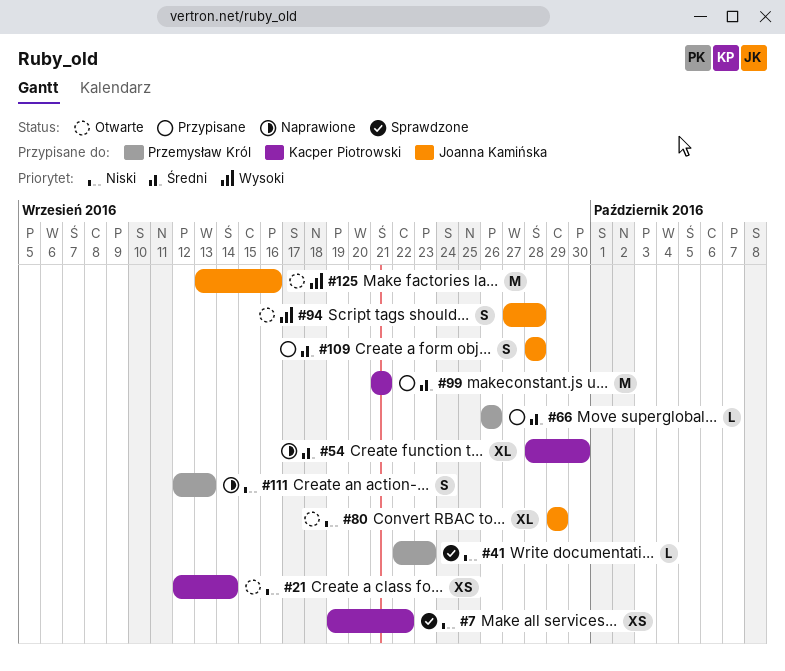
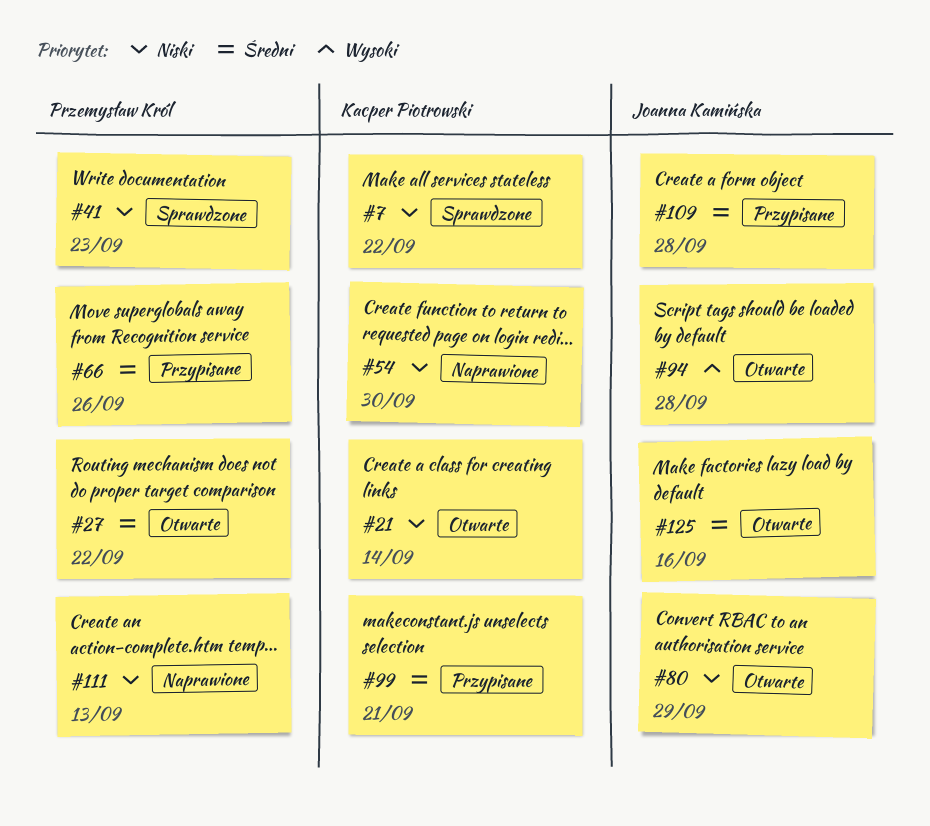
#27: none -> present
#54, priority: Średni -> Niski
#125, priority: Wysoki -> Średni

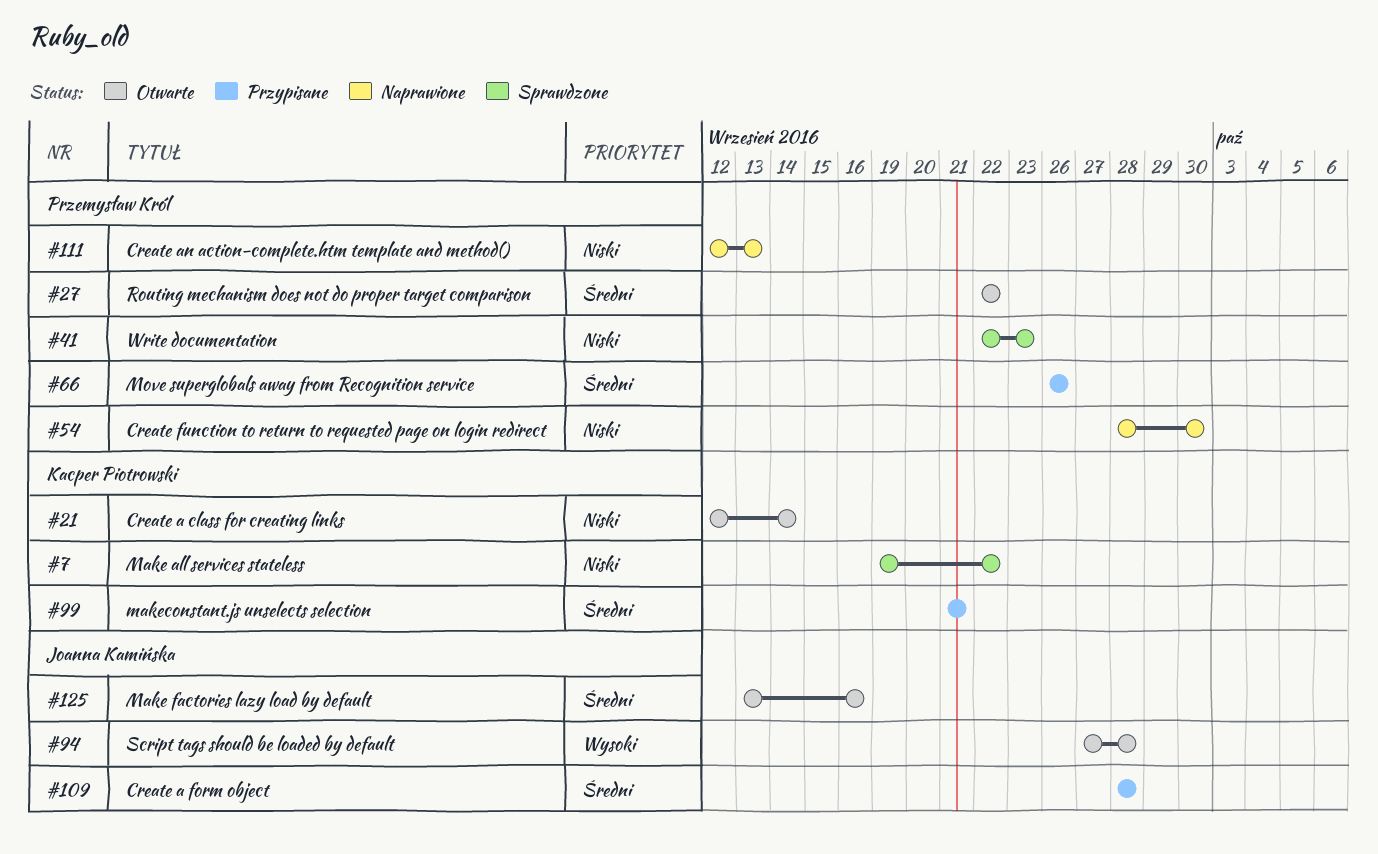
#54, owner: Kacper Piotrowski -> Przemysław Król
#80: present -> none

